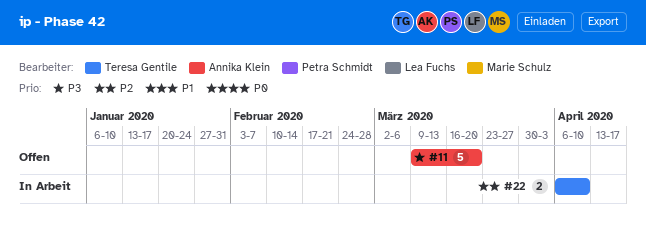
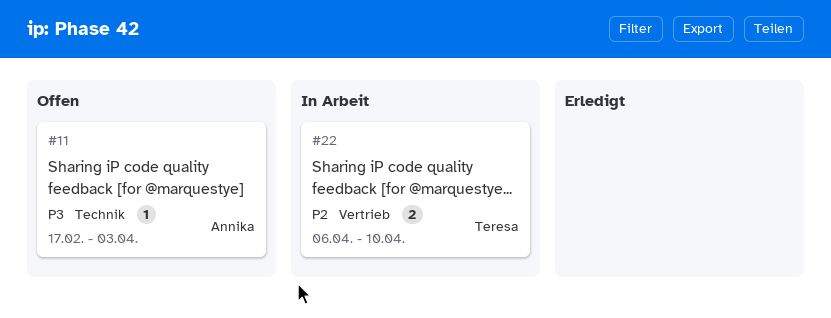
#11, estimate: 5 -> 1
#11, start: Mar 9 -> Feb 17
#11, due: Mar 20 -> Apr 3

